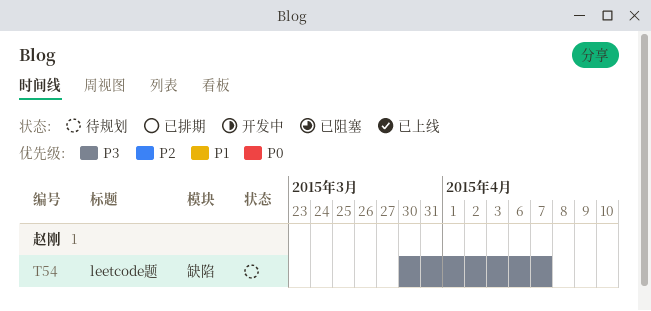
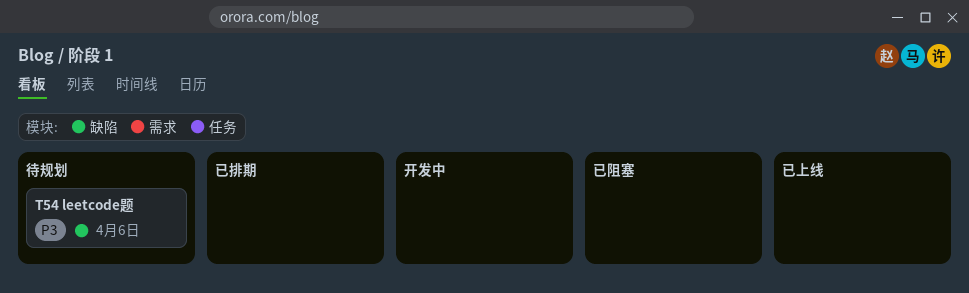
T54, due: Apr 7 -> Apr 6

